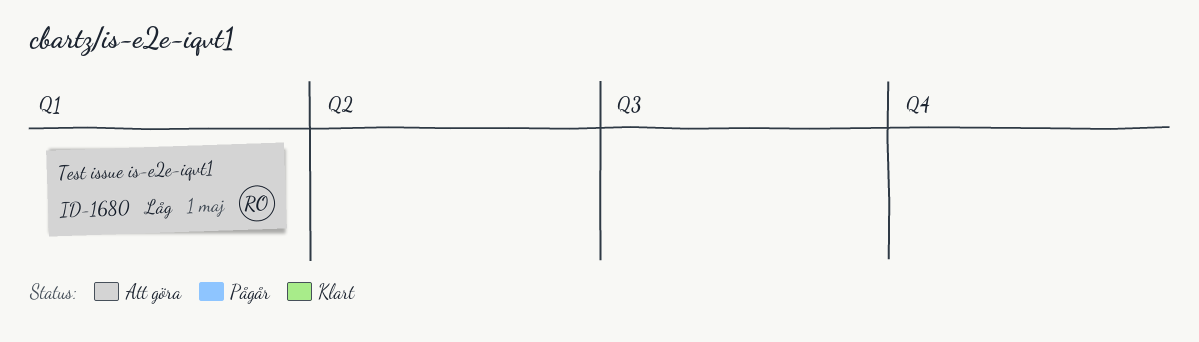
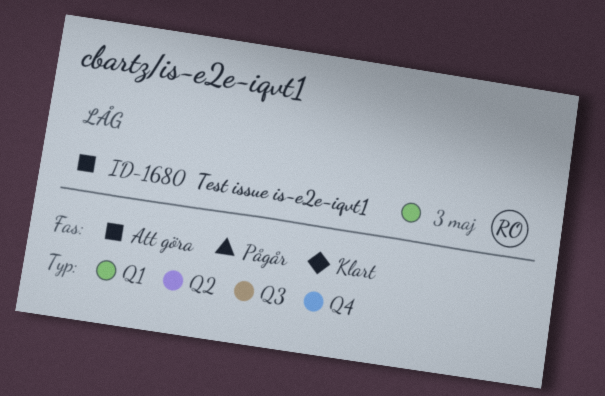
ID-1680, due: May 1 -> May 3

